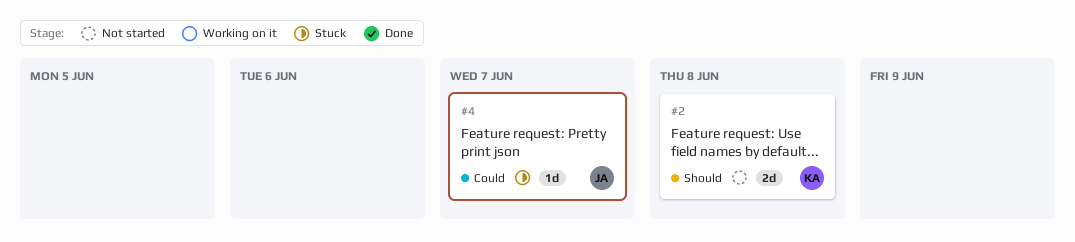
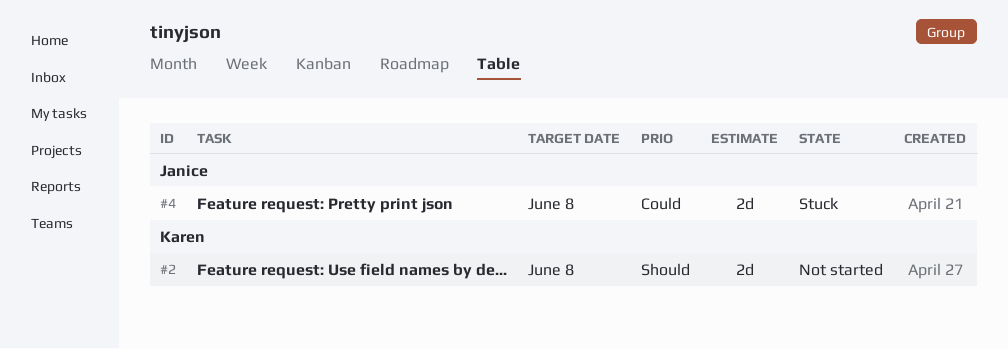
#4, estimate: 1d -> 2d
#4, due: Jun 7 -> Jun 8

